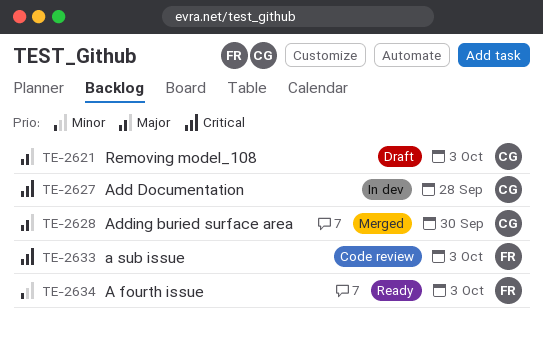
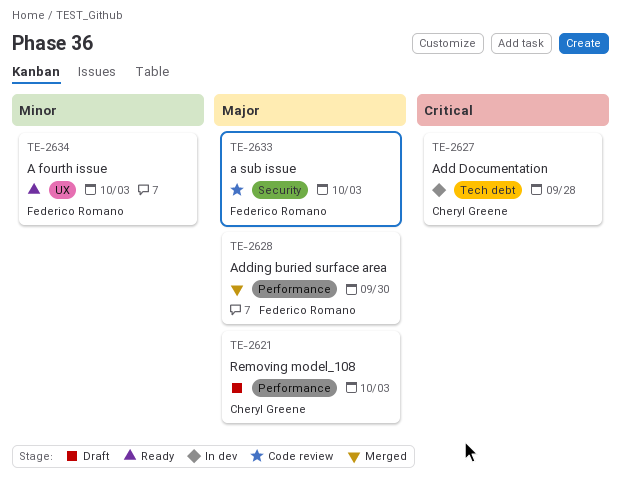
TE-2628, owner: Cheryl Greene -> Federico Romano
TE-2633, priority: Critical -> Major

